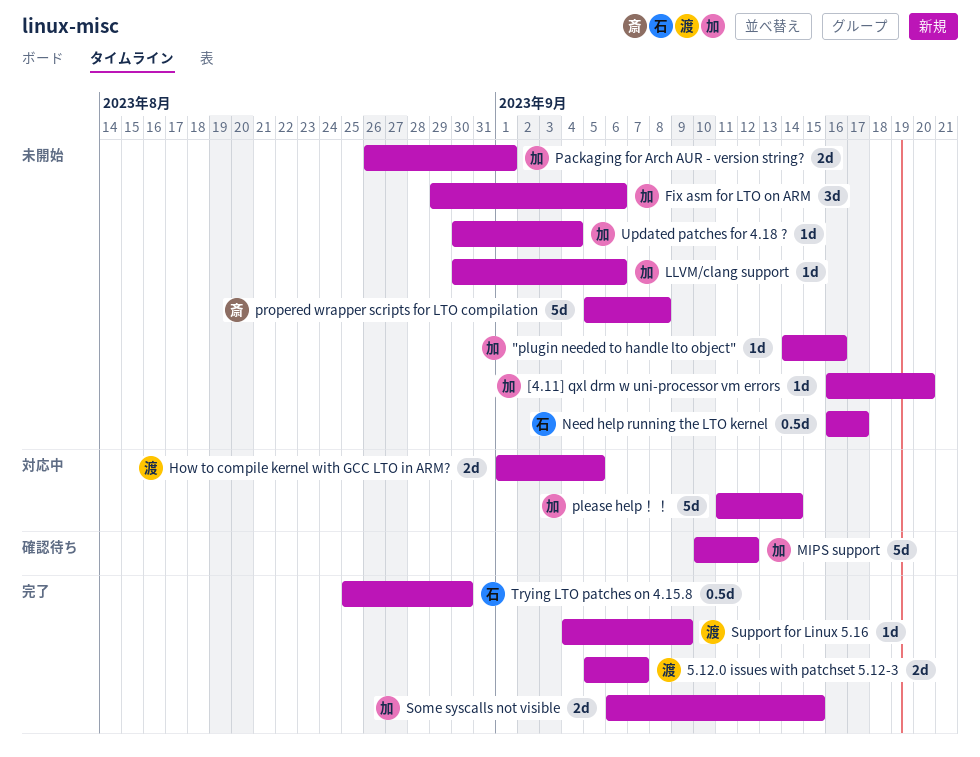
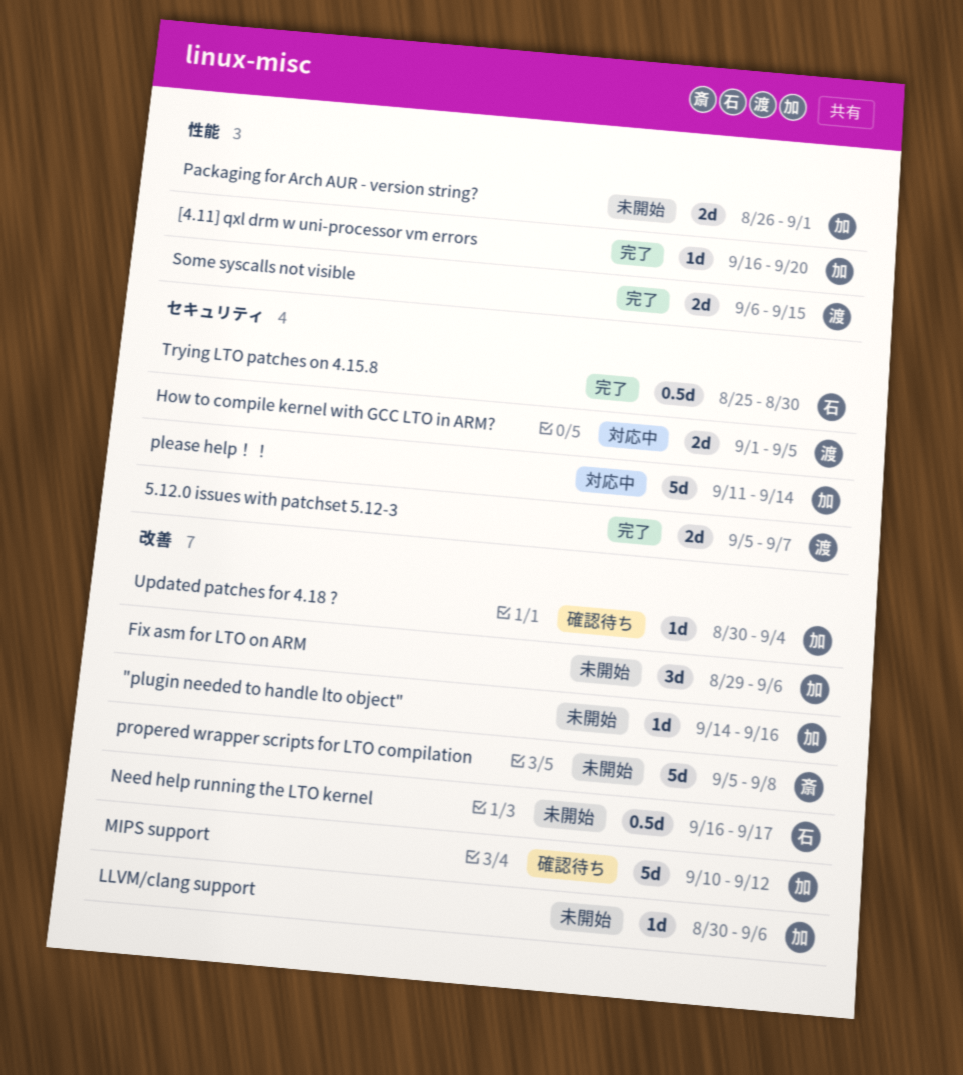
[4.11] qxl drm w uni-processor vm errors, status: 未開始 -> 完了
Some syscalls not visible, owner: 加 -> 渡
Support for Linux 5.16: present -> none
Updated patches for 4.18 ?, status: 未開始 -> 確認待ち

